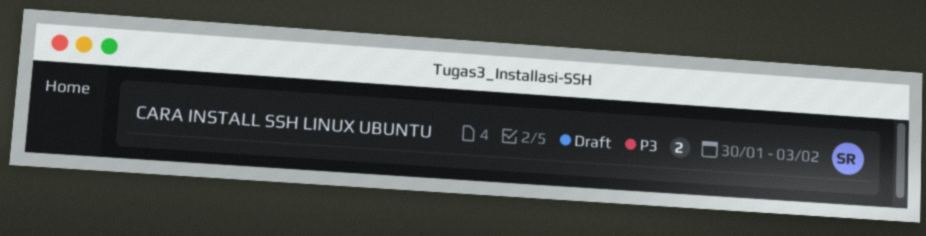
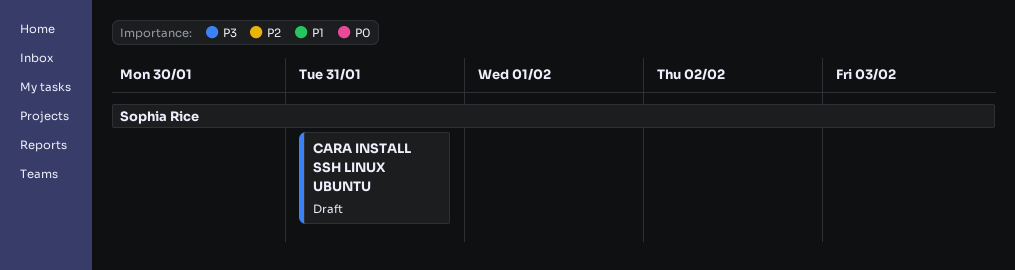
CARA INSTALL SSH LINUX UBUNTU, due: Feb 3 -> Jan 31

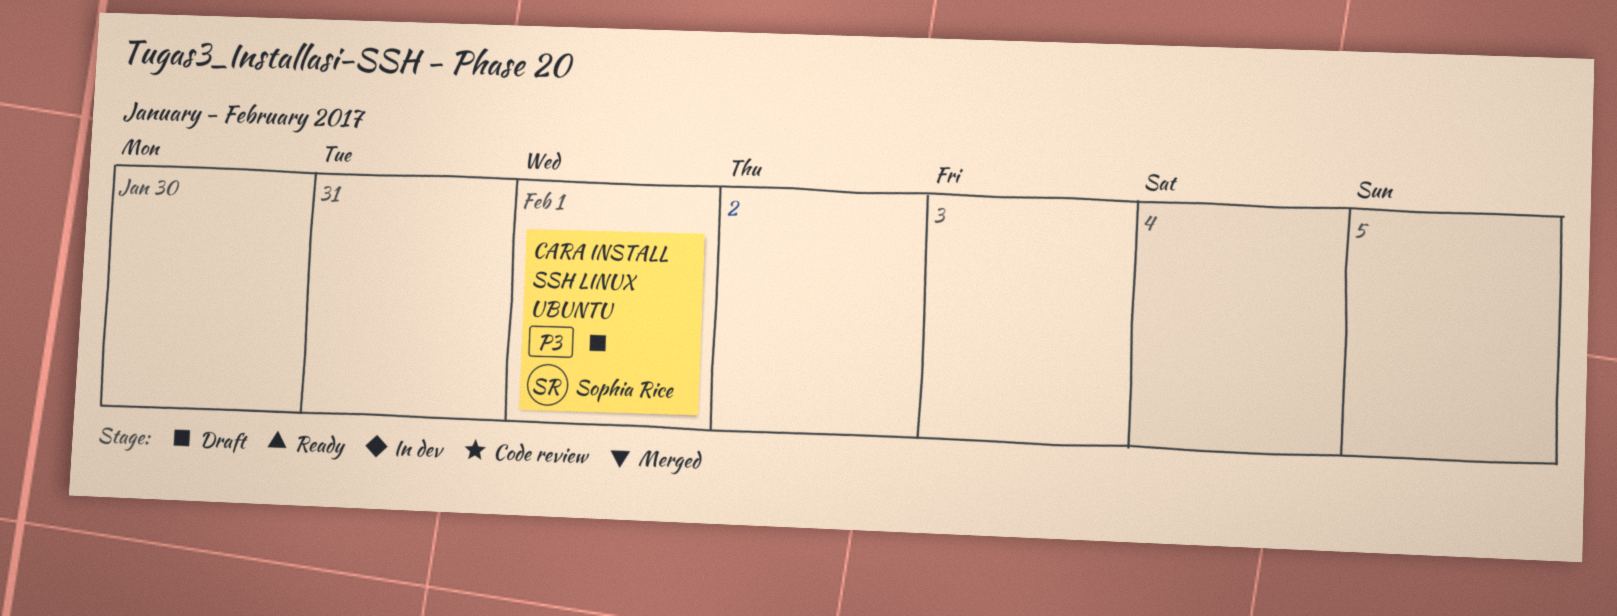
CARA INSTALL SSH LINUX UBUNTU, due: Jan 31 -> Feb 1

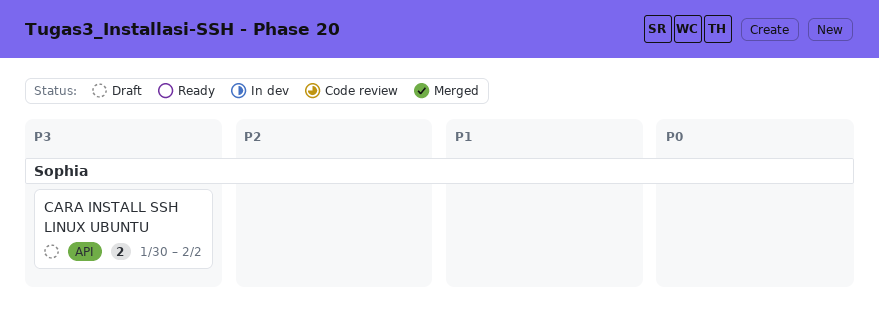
CARA INSTALL SSH LINUX UBUNTU, due: Feb 1 -> Feb 2

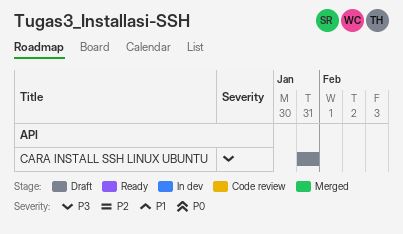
CARA INSTALL SSH LINUX UBUNTU, start: Jan 30 -> Jan 31
CARA INSTALL SSH LINUX UBUNTU, due: Feb 2 -> Jan 31

